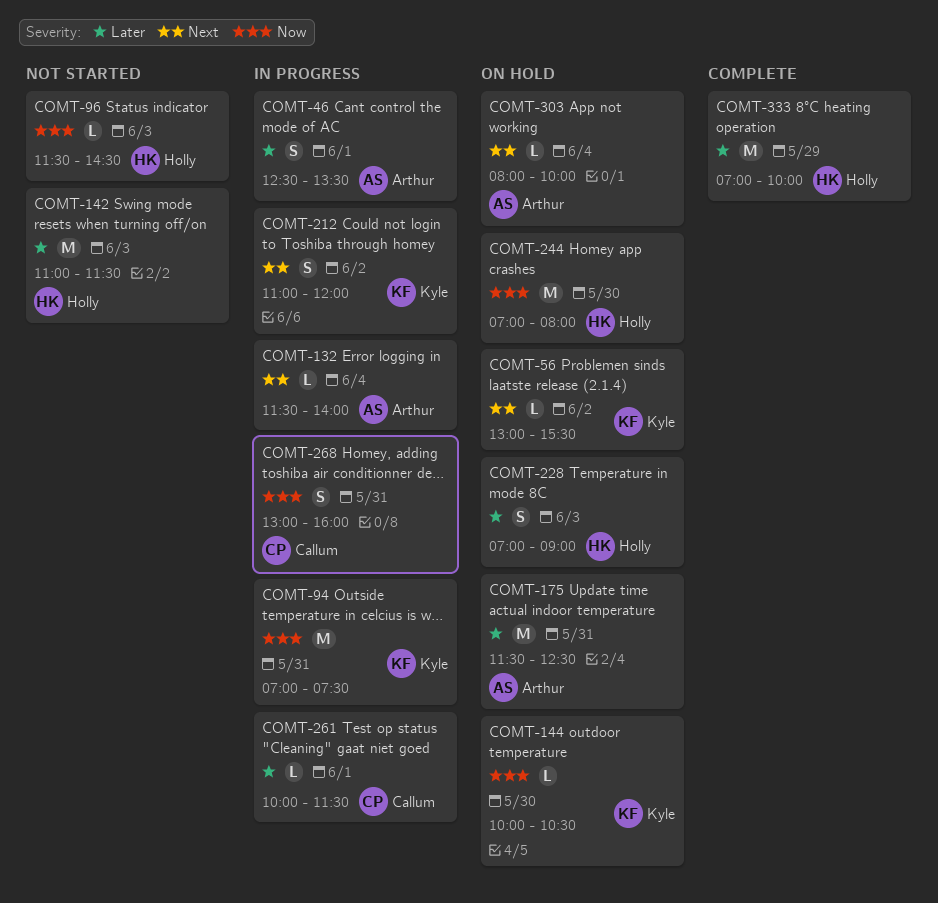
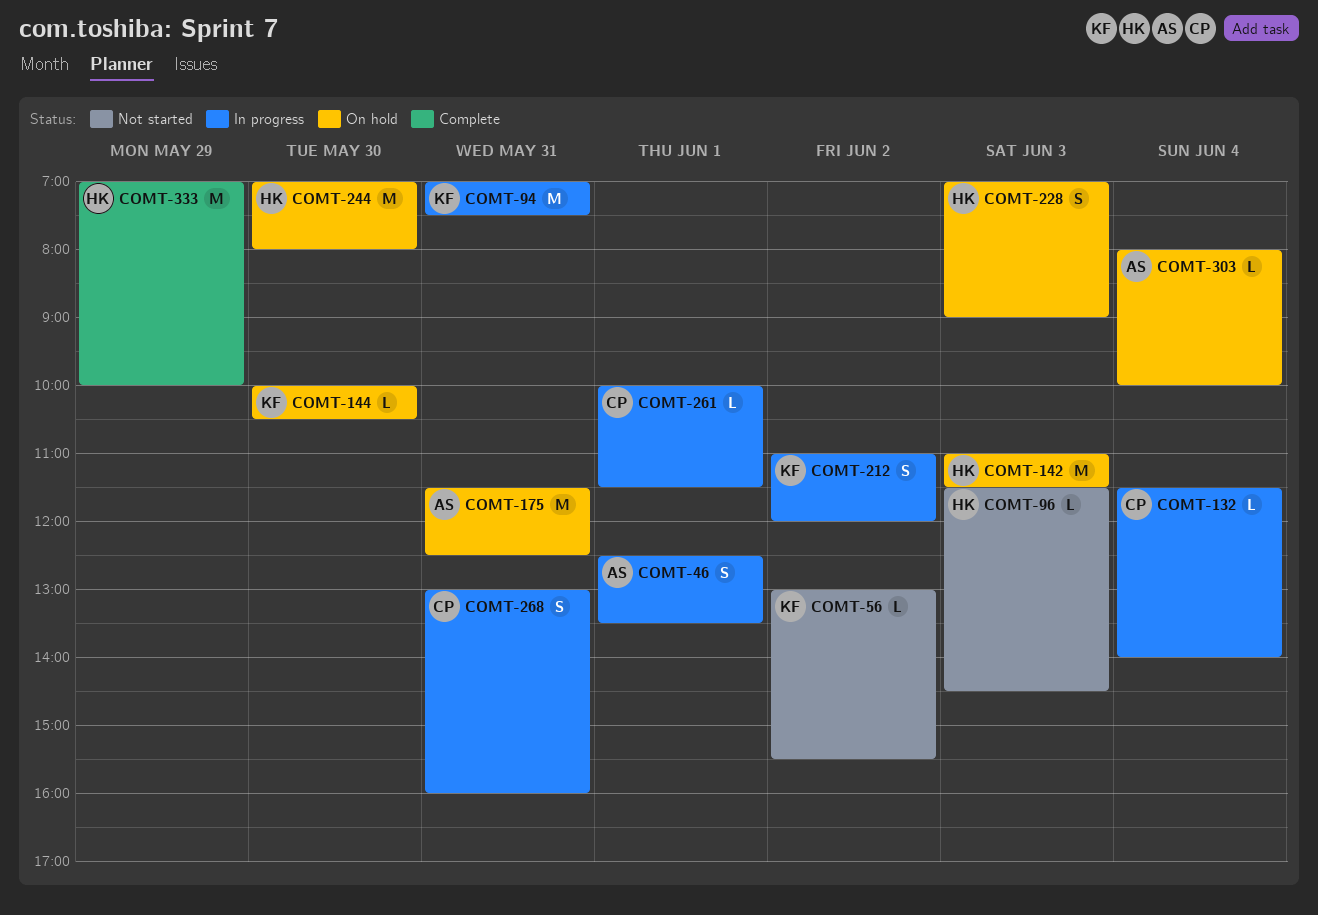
COMT-56, status: On hold -> Not started
COMT-132, owner: Arthur -> Callum
COMT-142, status: Not started -> On hold

